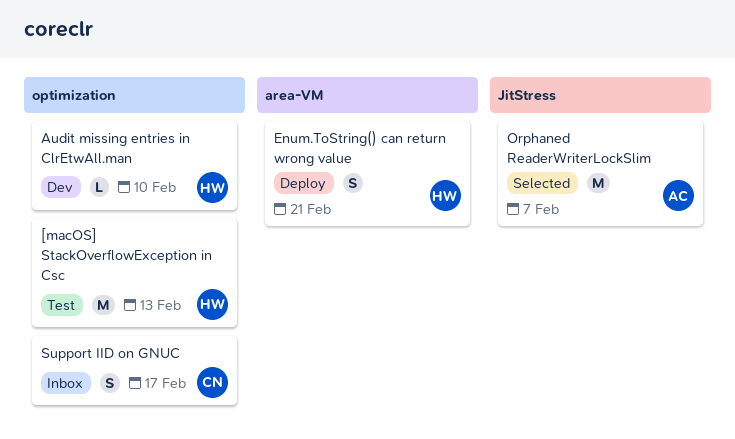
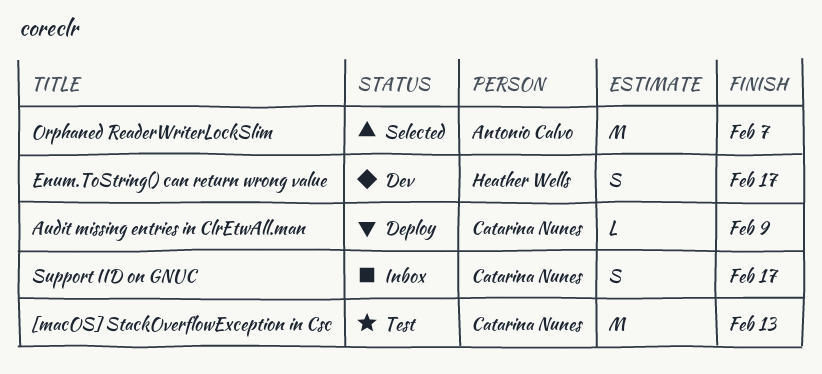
[macOS] StackOverflowException in Csc, owner: Heather Wells -> Catarina Nunes
Audit missing entries in ClrEtwAll.man, status: Dev -> Deploy
Audit missing entries in ClrEtwAll.man, owner: Heather Wells -> Catarina Nunes
Audit missing entries in ClrEtwAll.man, due: Feb 10 -> Feb 9
Enum.ToString() can return wrong value, status: Deploy -> Dev
Enum.ToString() can return wrong value, due: Feb 21 -> Feb 17

